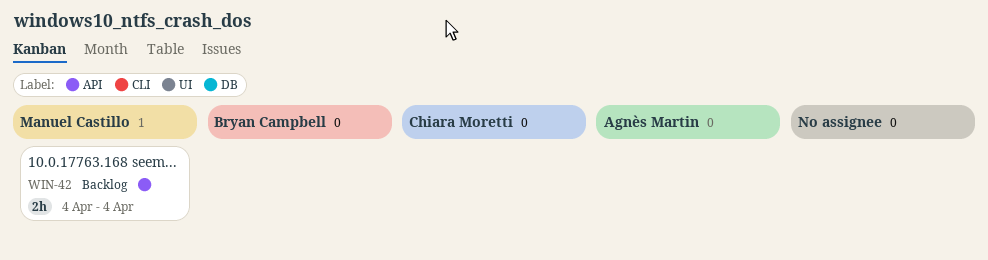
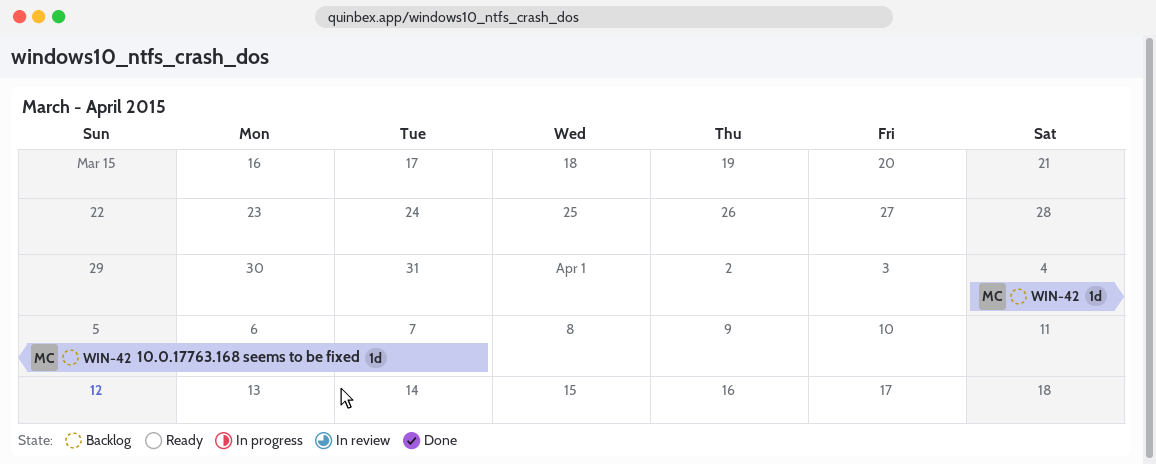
WIN-42, estimate: 2h -> 1d
WIN-42, due: Apr 4 -> Apr 7

